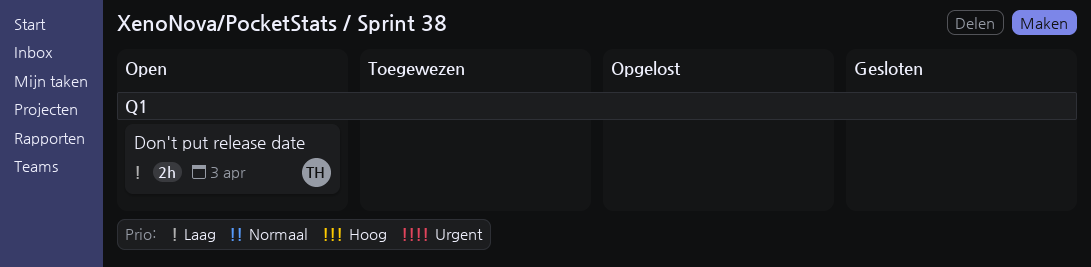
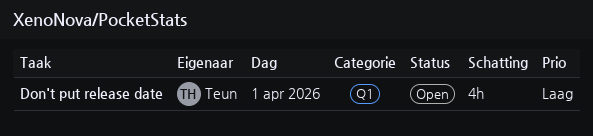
Don't put release date, estimate: 2h -> 4h
Don't put release date, day: Apr 3 -> Apr 1

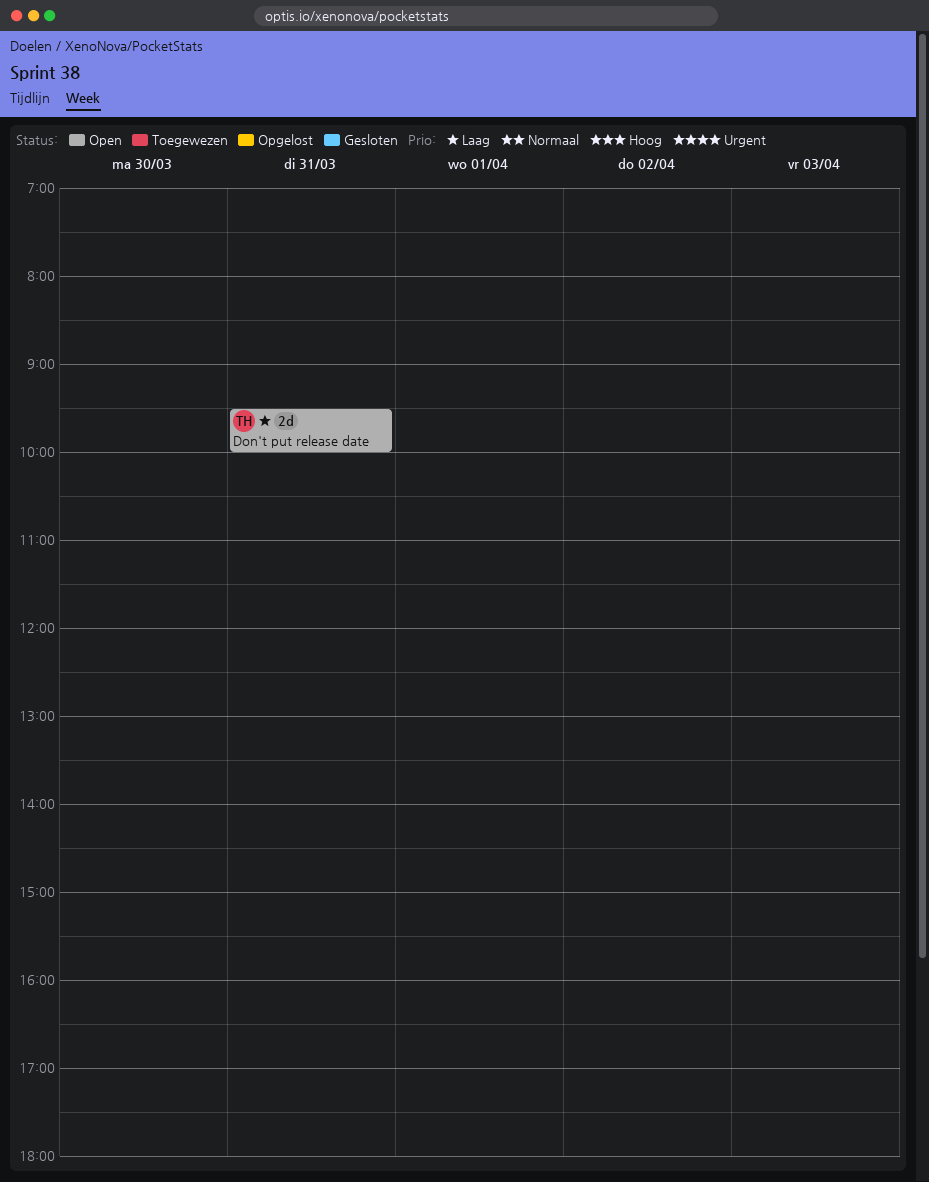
Don't put release date, estimate: 4h -> 2d
Don't put release date, day: Apr 1 -> Mar 31

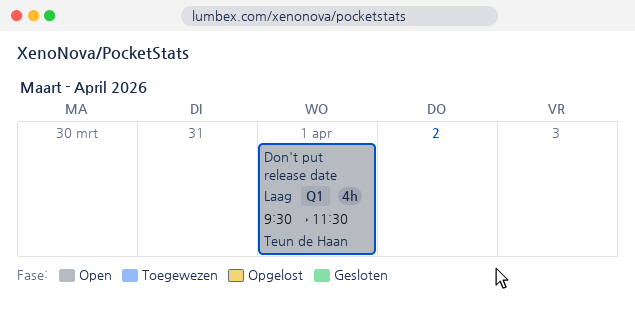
Don't put release date, estimate: 2d -> 4h
Don't put release date, day: Mar 31 -> Apr 1
Don't put release date, ends: 10:00 -> 11:30

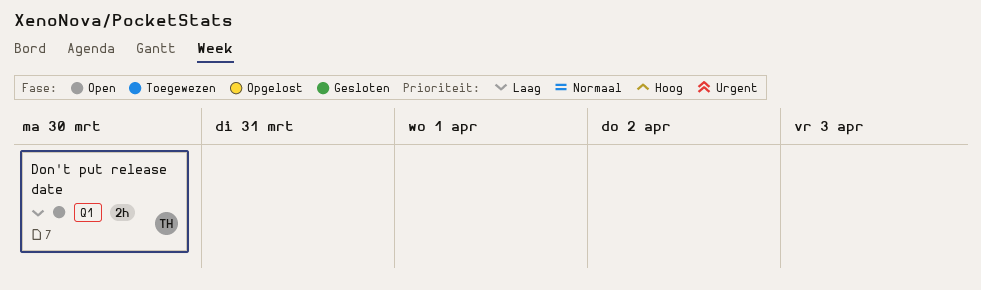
Don't put release date, estimate: 4h -> 2h
Don't put release date, day: Apr 1 -> Mar 30

